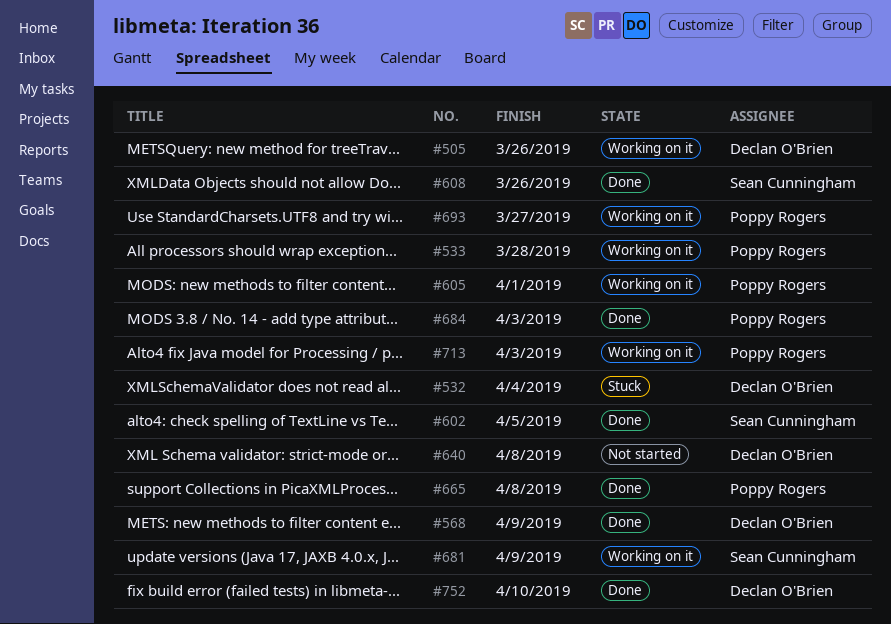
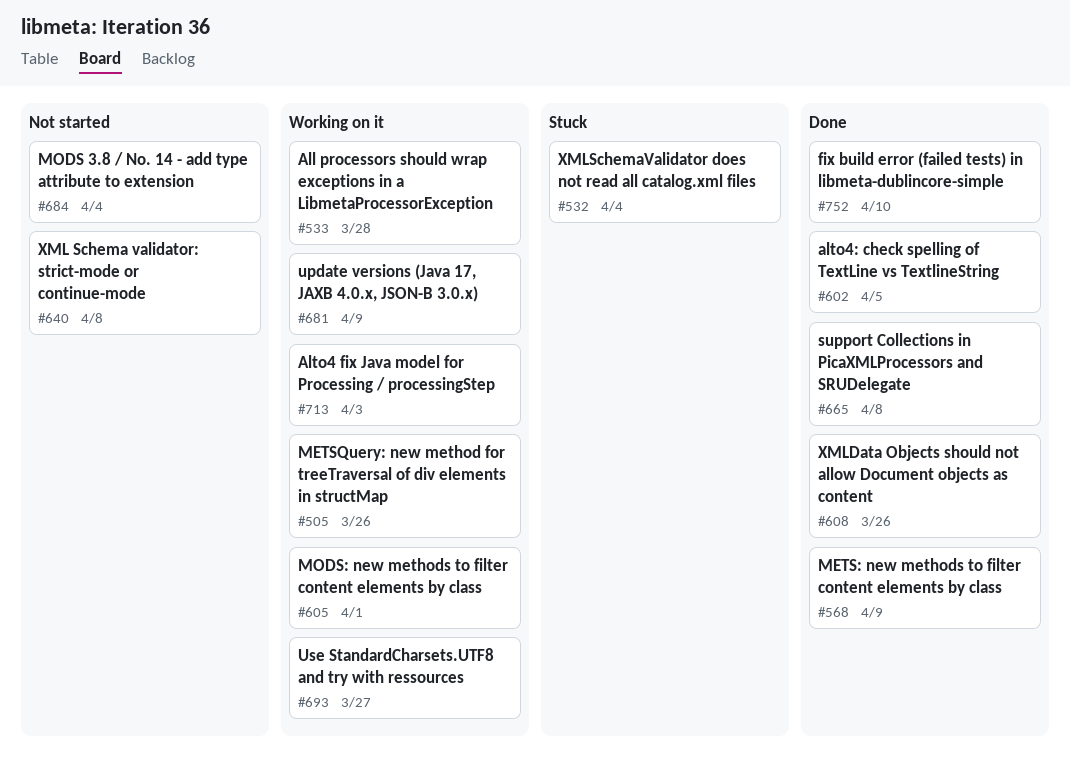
#684, status: Done -> Not started
#684, due: Apr 3 -> Apr 4

